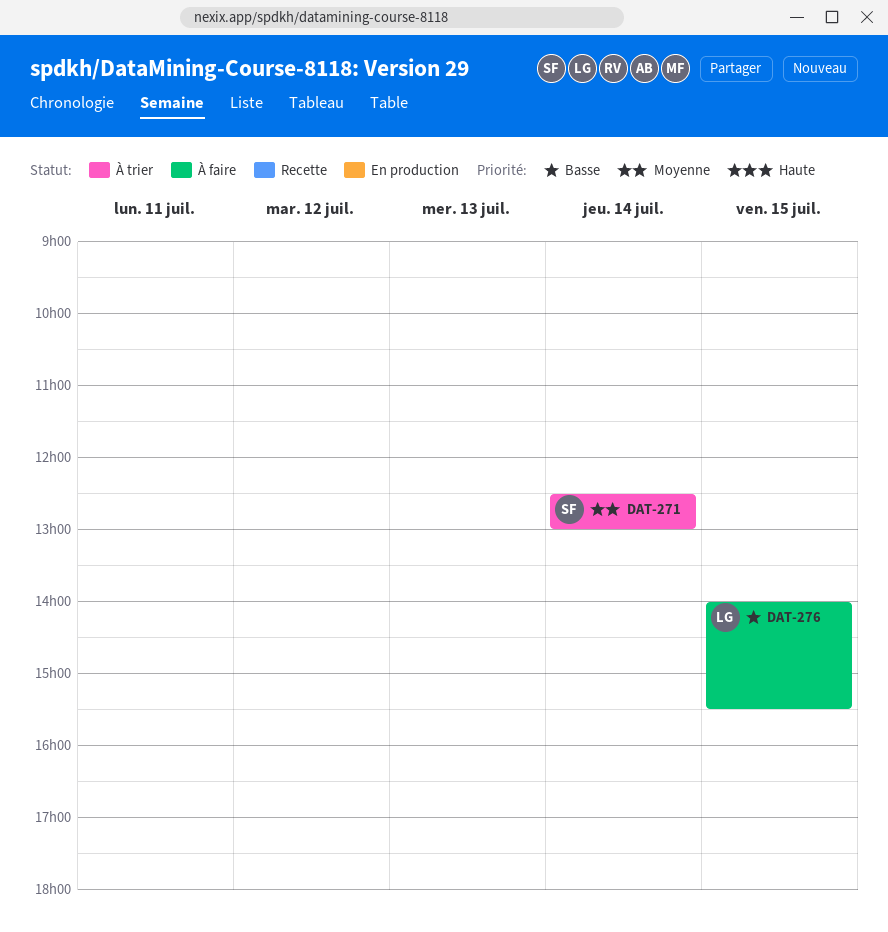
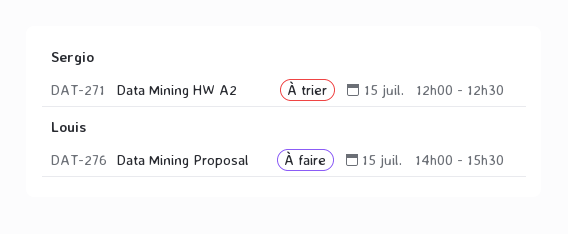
DAT-271, day: Jul 14 -> Jul 15
DAT-271, begins: 12:30 -> 12:00
DAT-271, ends: 13:00 -> 12:30

